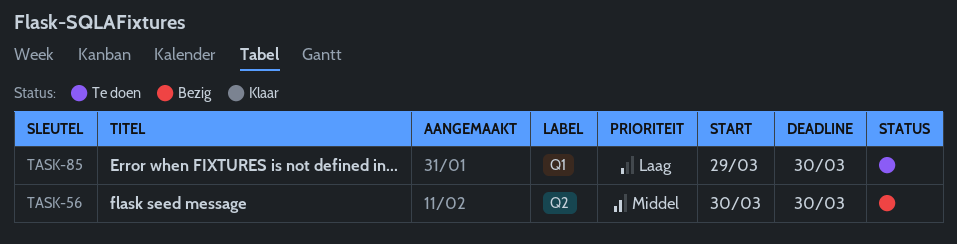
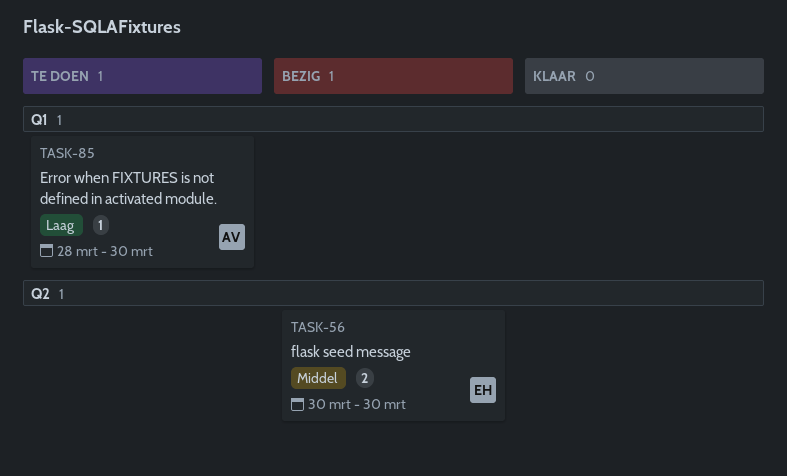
TASK-85, start: Mar 29 -> Mar 28

